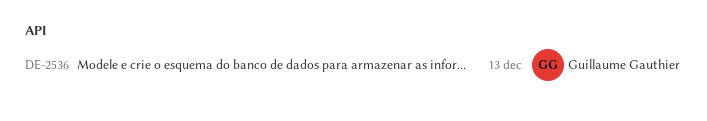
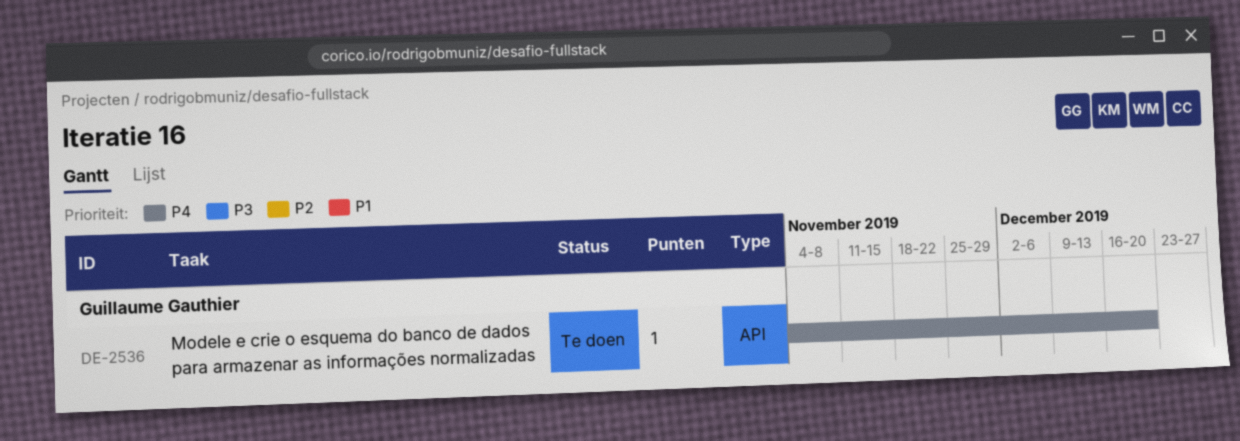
DE-2536, due: Dec 13 -> Dec 20

